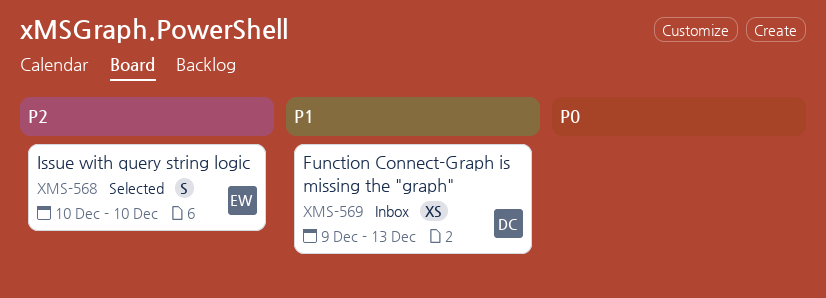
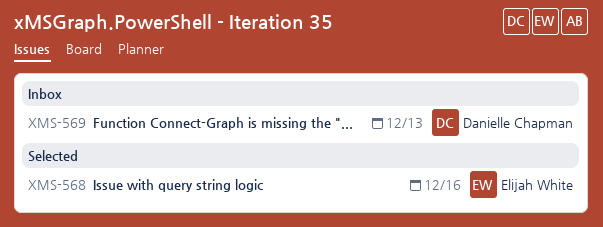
XMS-568, due: Dec 10 -> Dec 16

